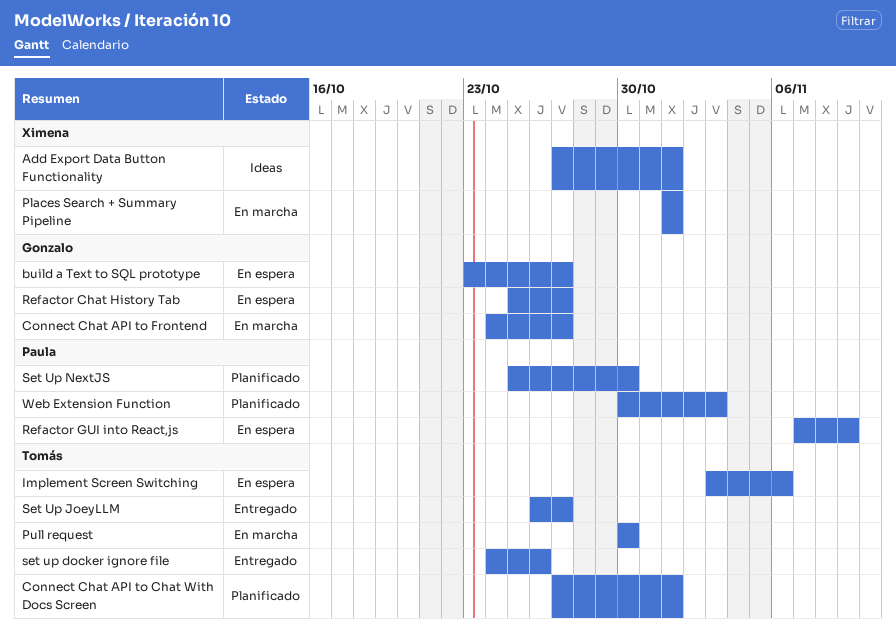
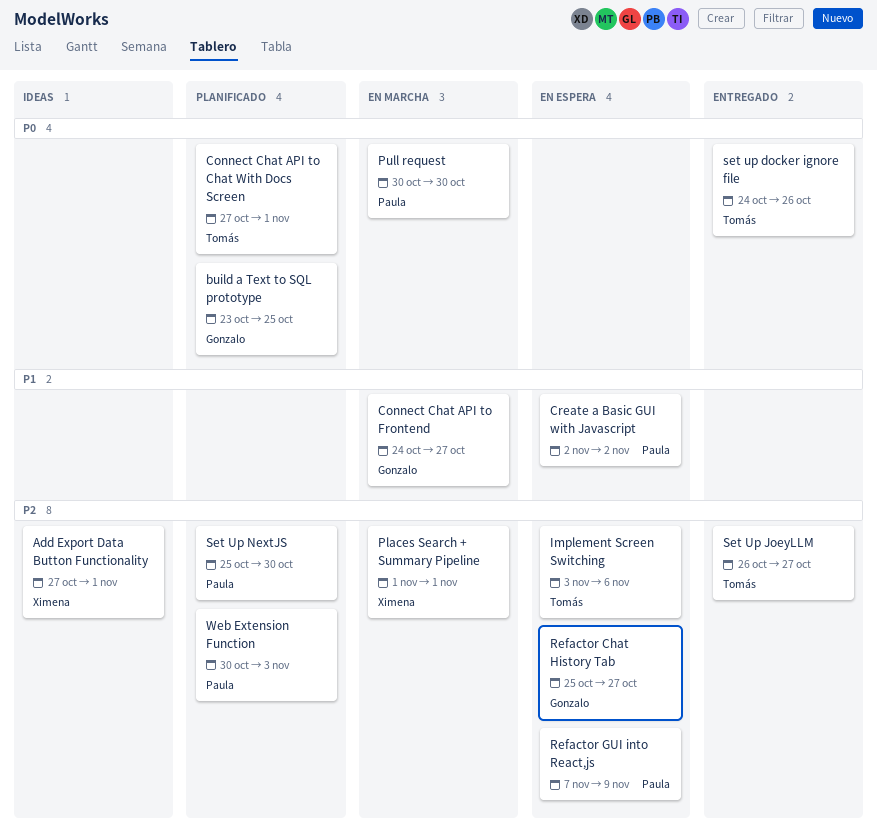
build a Text to SQL prototype, status: En espera -> Planificado
build a Text to SQL prototype, due: Oct 27 -> Oct 25
Create a Basic GUI with Javascript: none -> present
Pull request, owner: Tomás -> Paula

